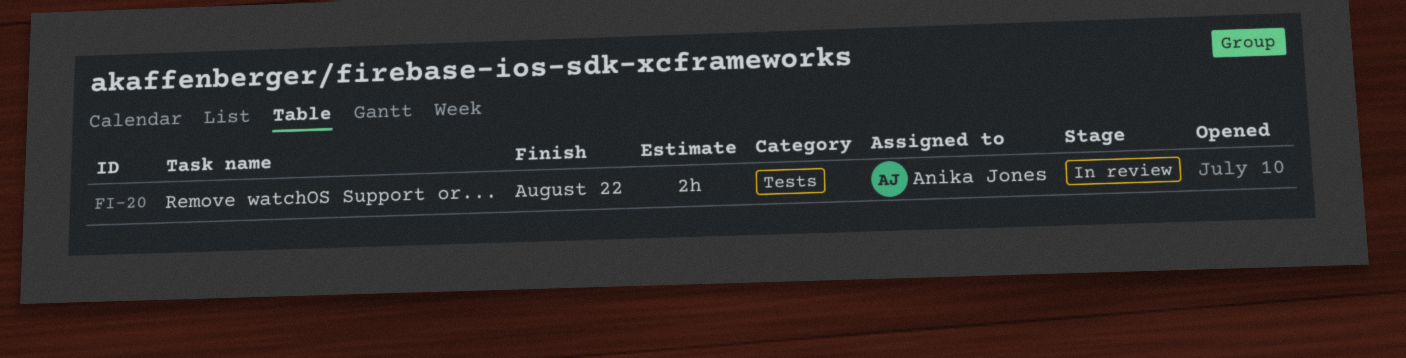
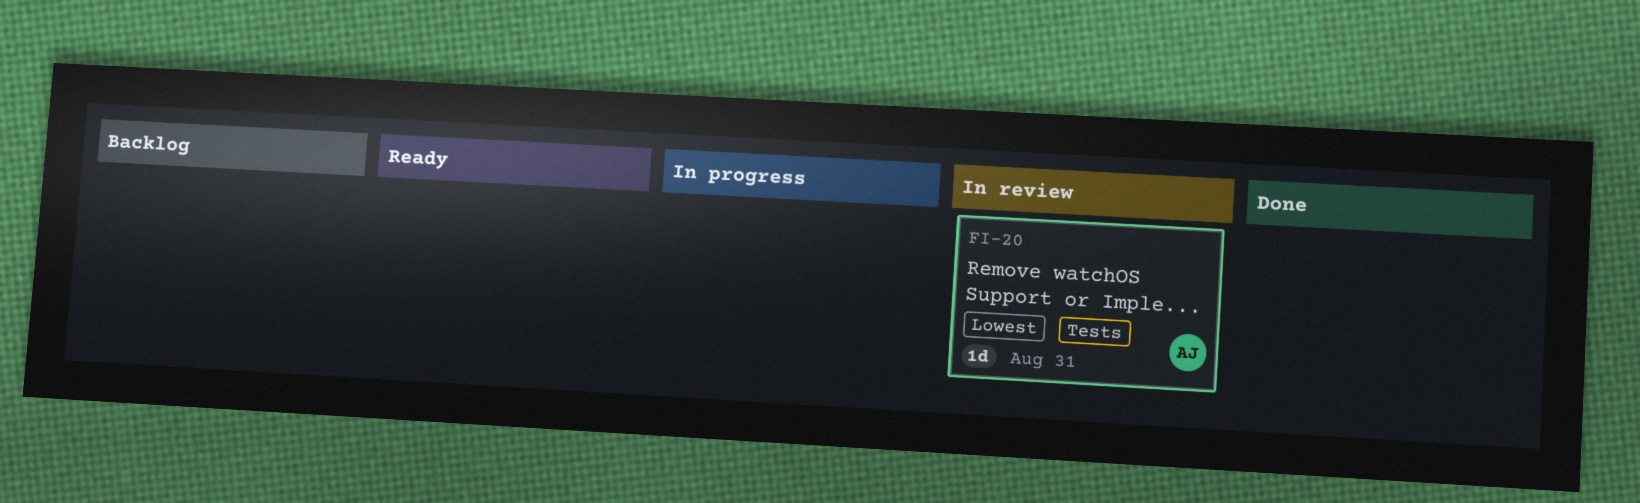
FI-20, estimate: 2h -> 1d
FI-20, due: Aug 22 -> Aug 31

